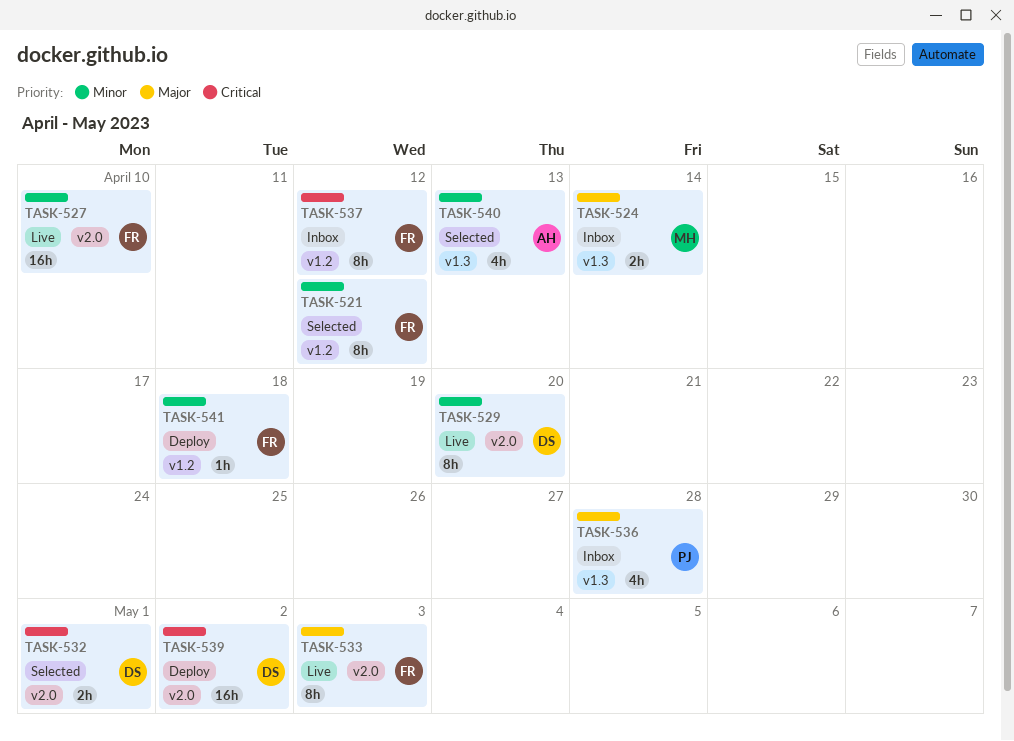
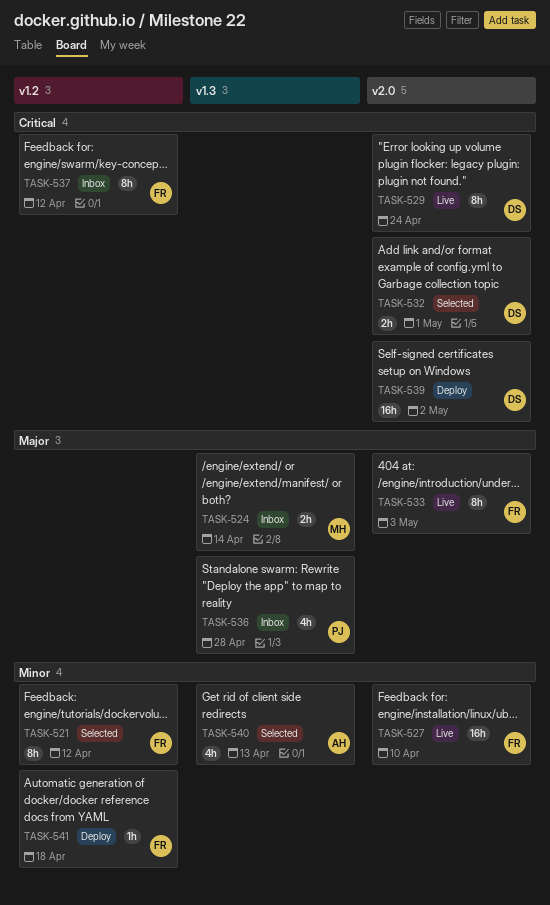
TASK-529, priority: Minor -> Critical
TASK-529, due: Apr 20 -> Apr 24

